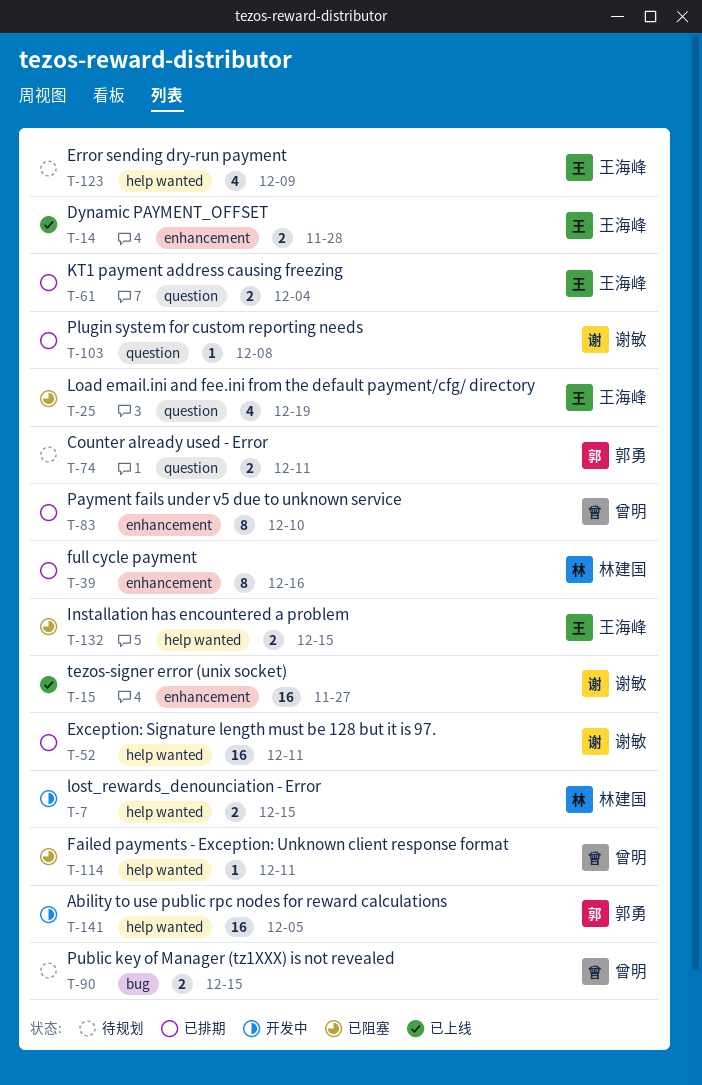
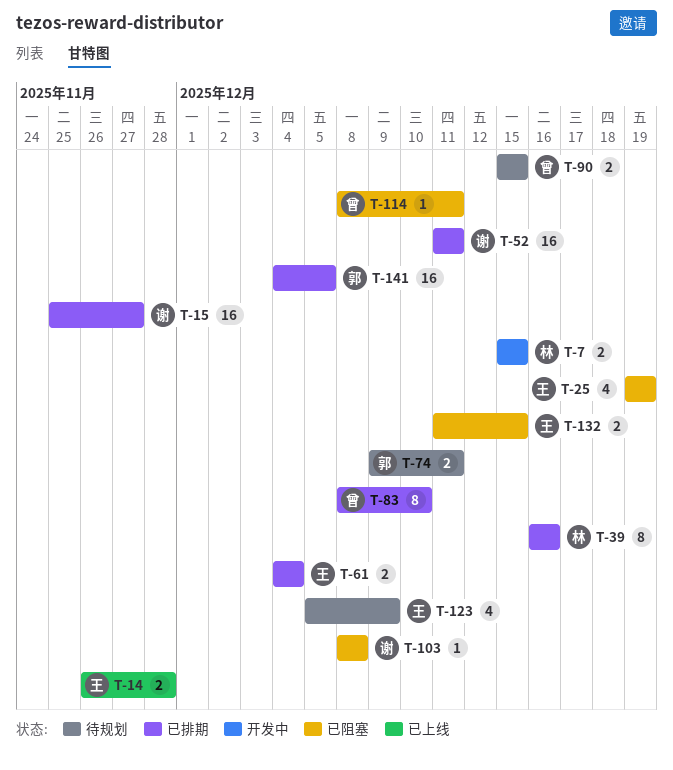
T-15, status: 已上线 -> 已排期
T-103, status: 已排期 -> 已阻塞
T-141, status: 开发中 -> 已排期

